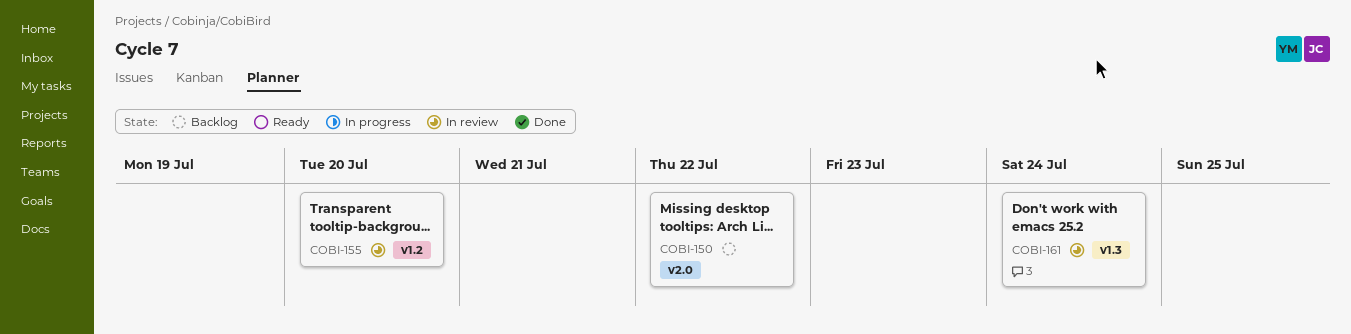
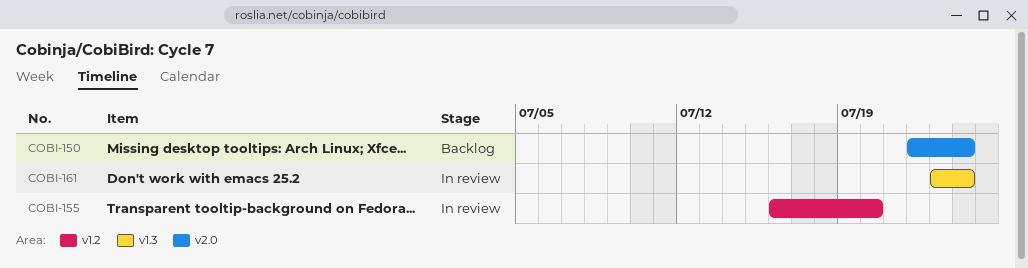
COBI-150, due: Jul 22 -> Jul 24

